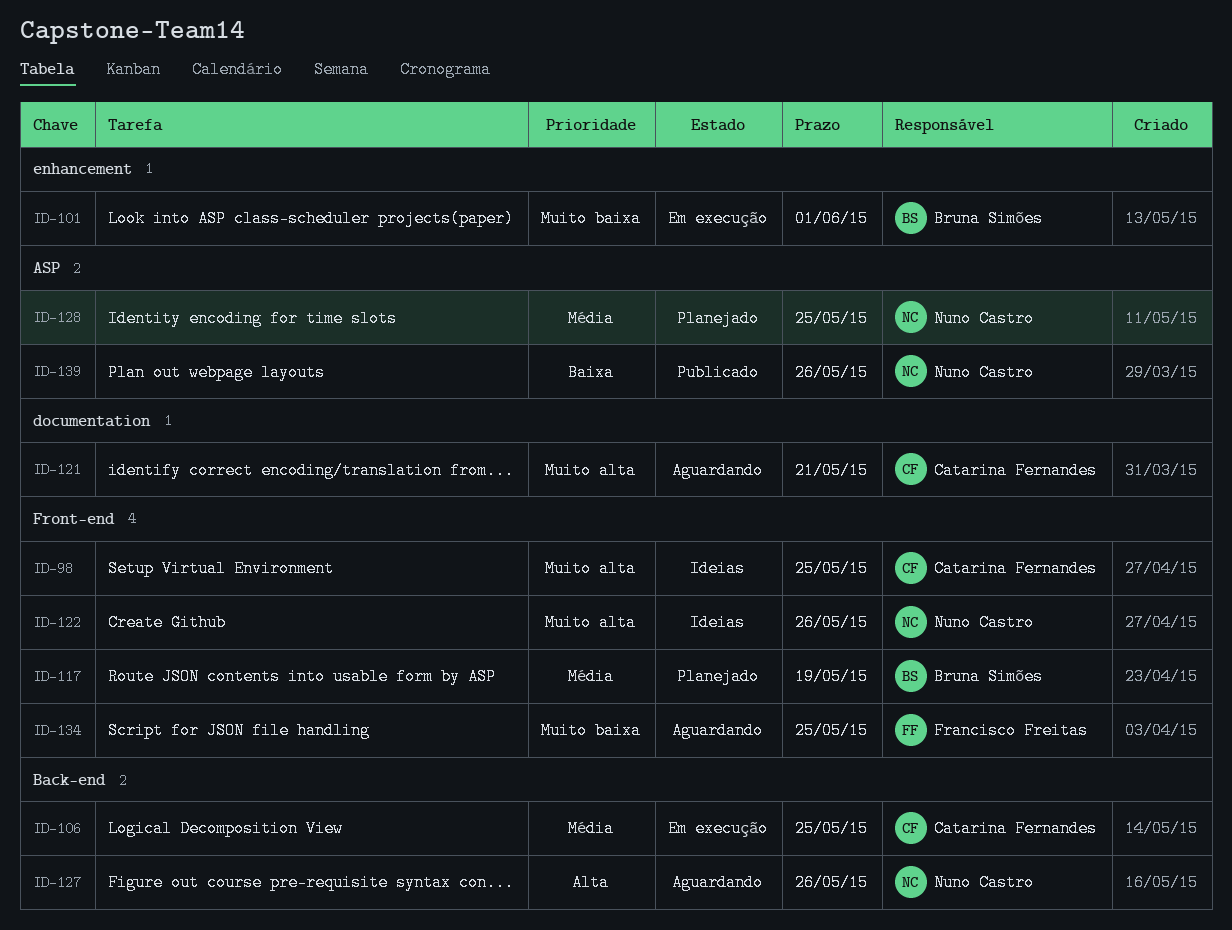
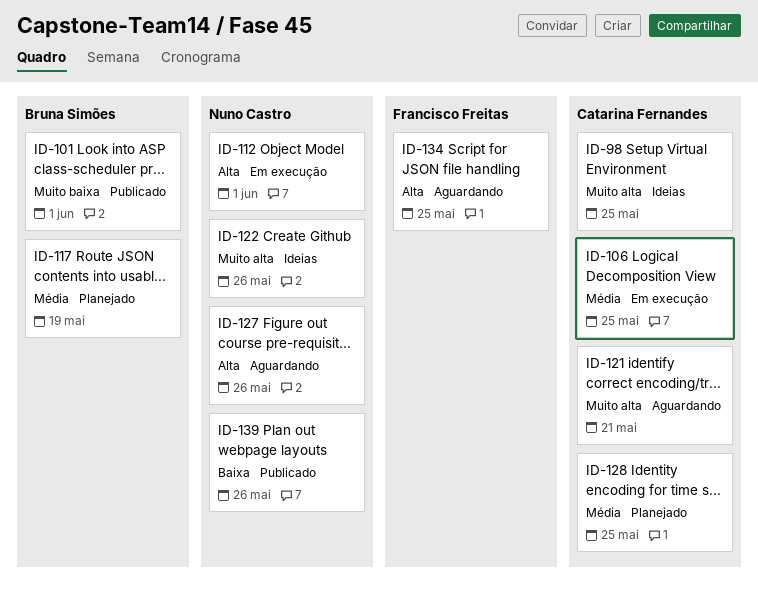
ID-101, status: Em execução -> Publicado
ID-112: none -> present
ID-128, owner: Nuno Castro -> Catarina Fernandes
ID-134, priority: Muito baixa -> Alta

